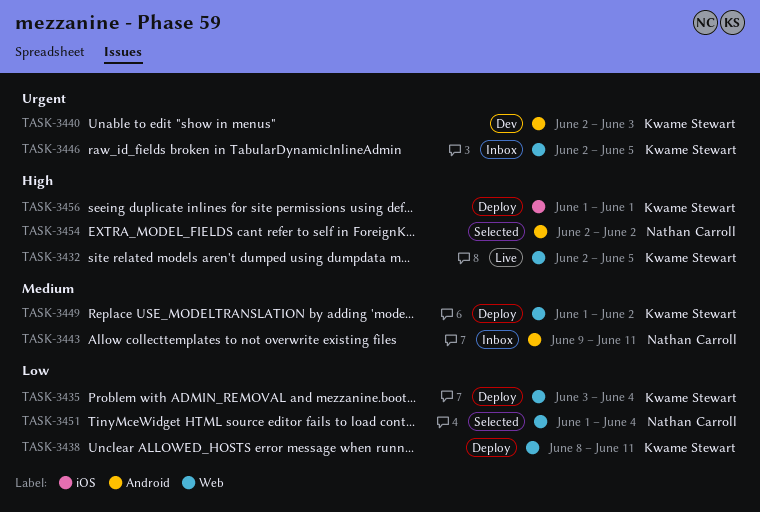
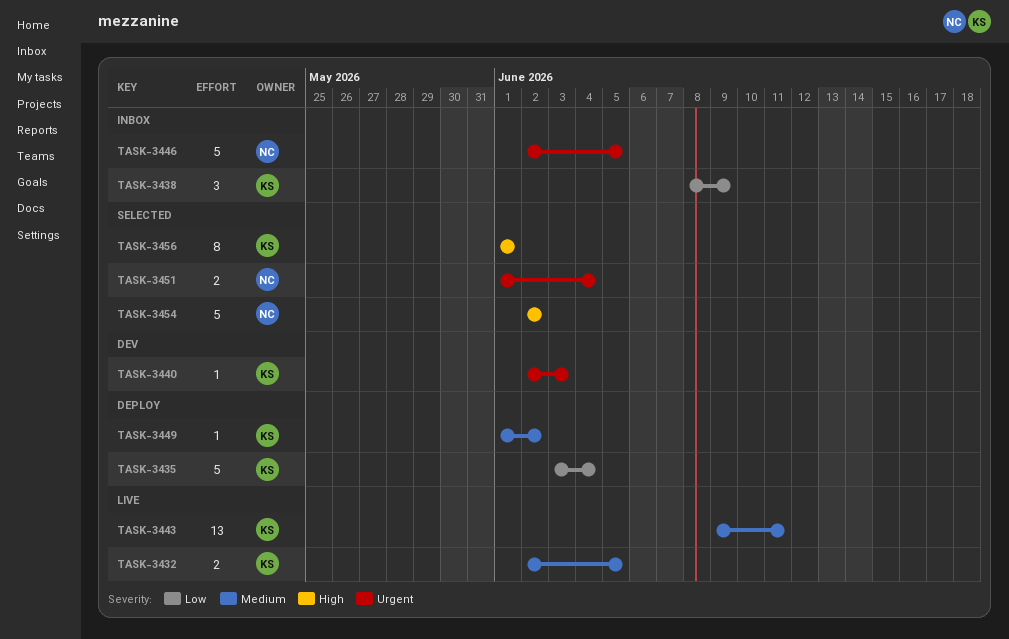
TASK-3432, priority: High -> Medium
TASK-3438, status: Deploy -> Inbox
TASK-3438, due: Jun 11 -> Jun 9
TASK-3443, status: Inbox -> Live
TASK-3443, owner: Nathan Carroll -> Kwame Stewart
TASK-3446, owner: Kwame Stewart -> Nathan Carroll
TASK-3451, priority: Low -> Urgent
TASK-3456, status: Deploy -> Selected

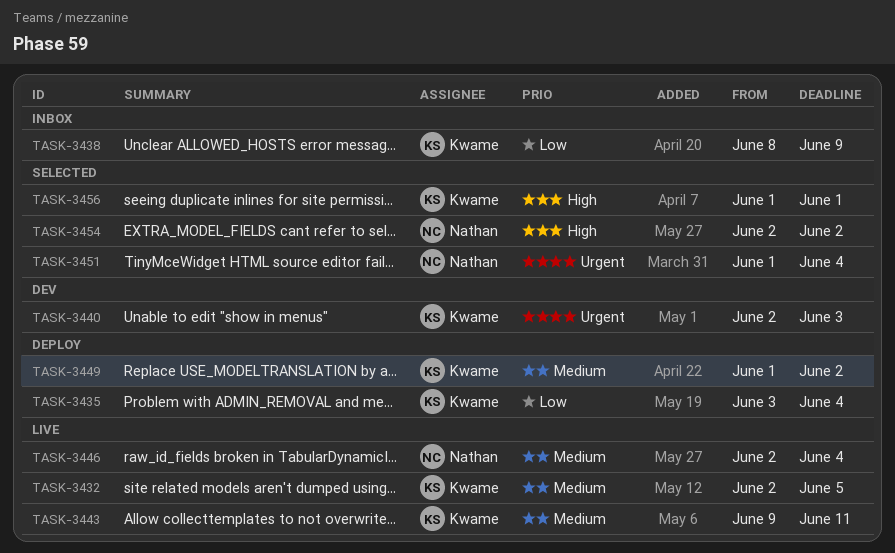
TASK-3446, status: Inbox -> Live
TASK-3446, priority: Urgent -> Medium
TASK-3446, due: Jun 5 -> Jun 4

